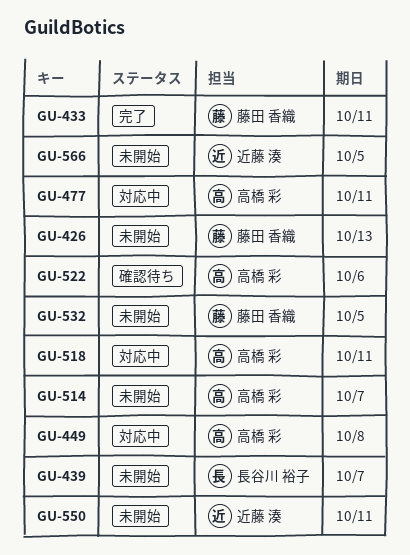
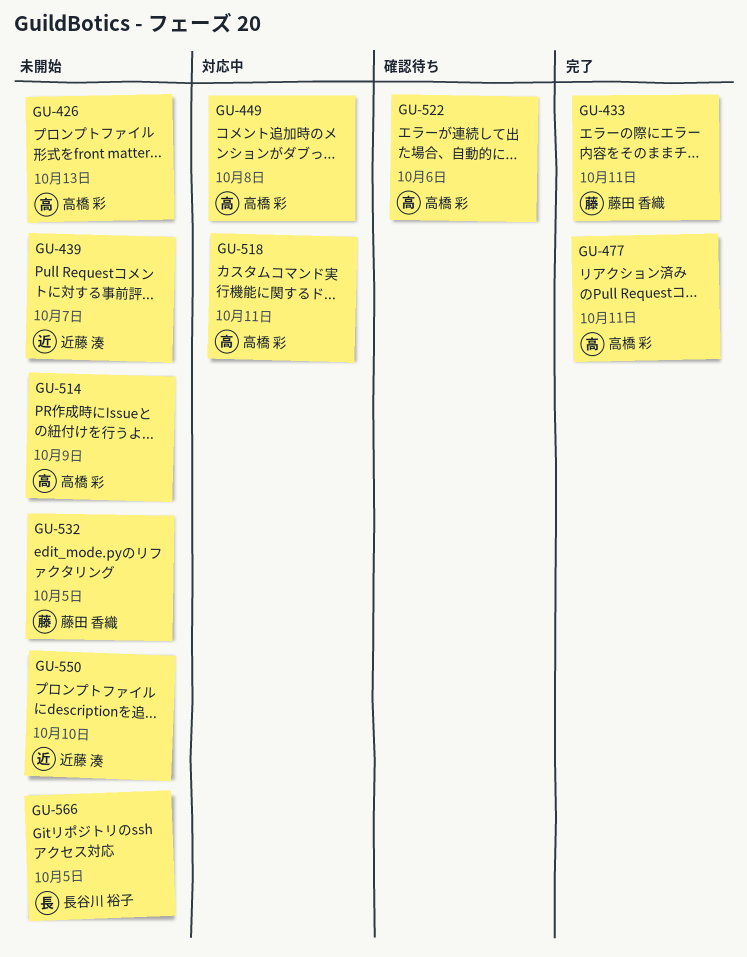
GU-426, owner: 藤田 香織 -> 高橋 彩
GU-439, owner: 長谷川 裕子 -> 近藤 湊
GU-477, status: 対応中 -> 完了
GU-514, due: Oct 7 -> Oct 9
GU-550, due: Oct 11 -> Oct 10
GU-566, owner: 近藤 湊 -> 長谷川 裕子

